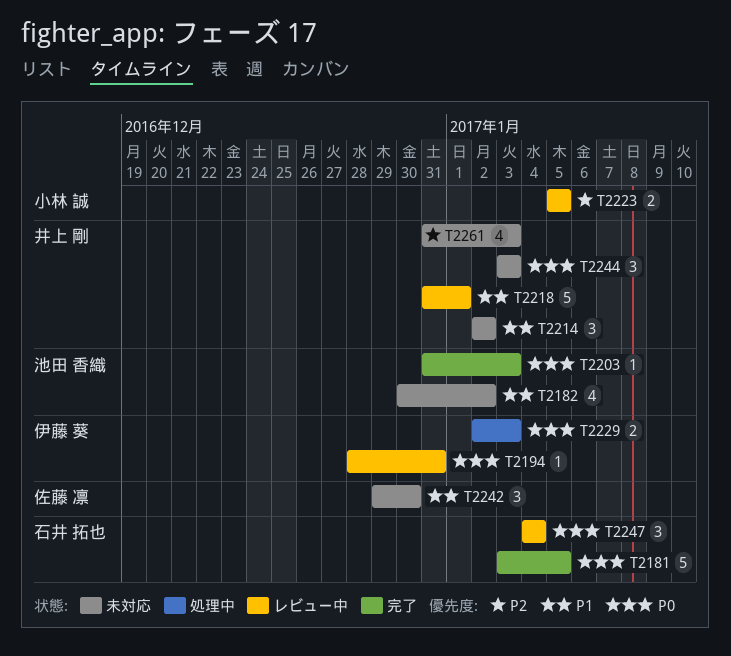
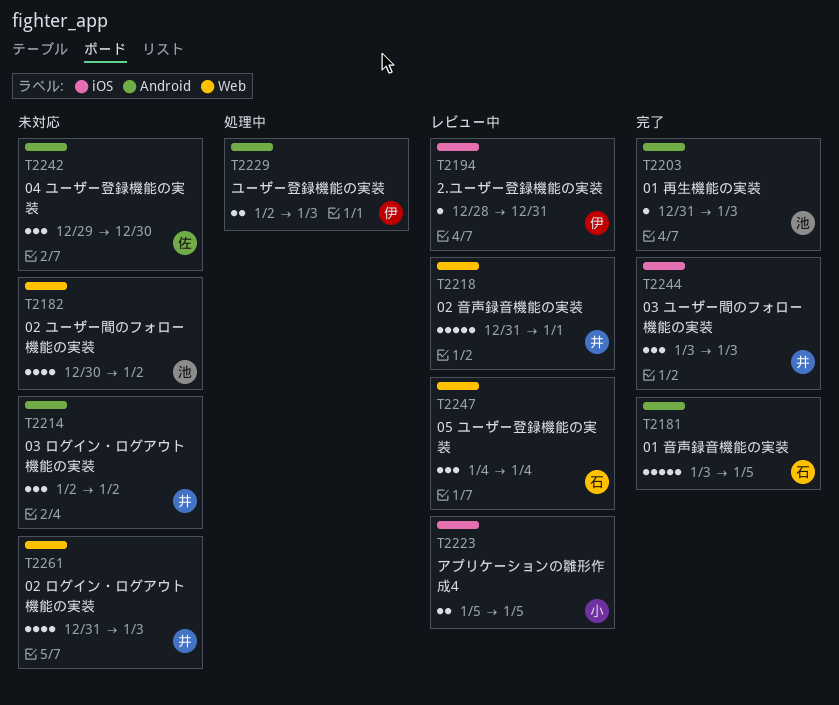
T2244, status: 未対応 -> 完了

